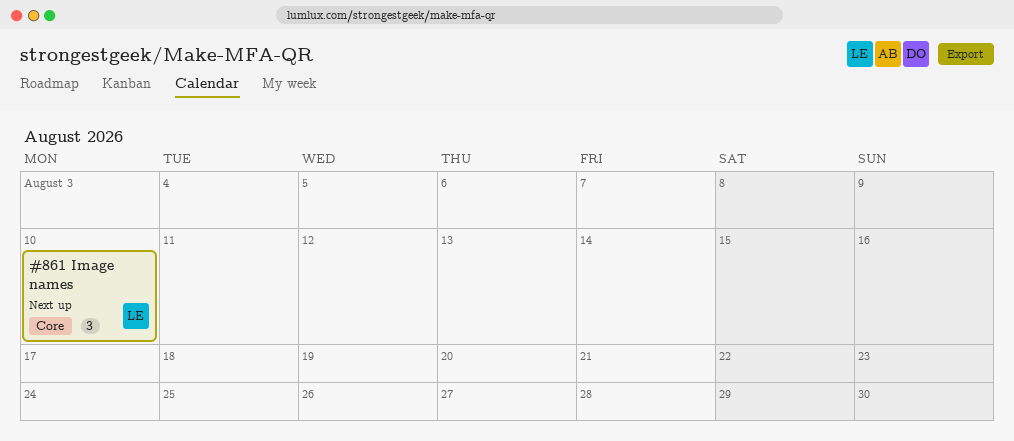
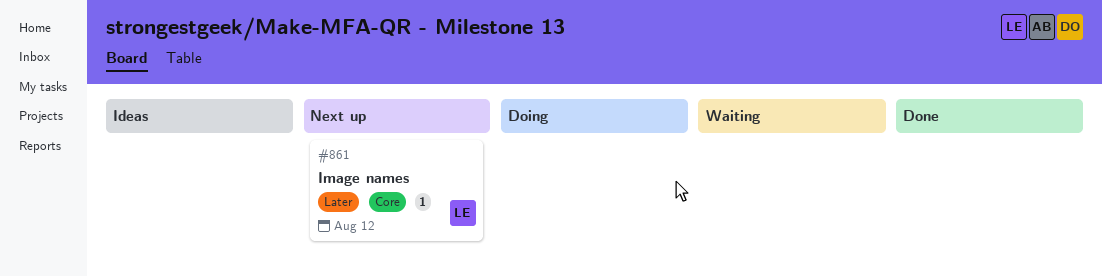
#861, estimate: 3 -> 1
#861, due: Aug 10 -> Aug 12

